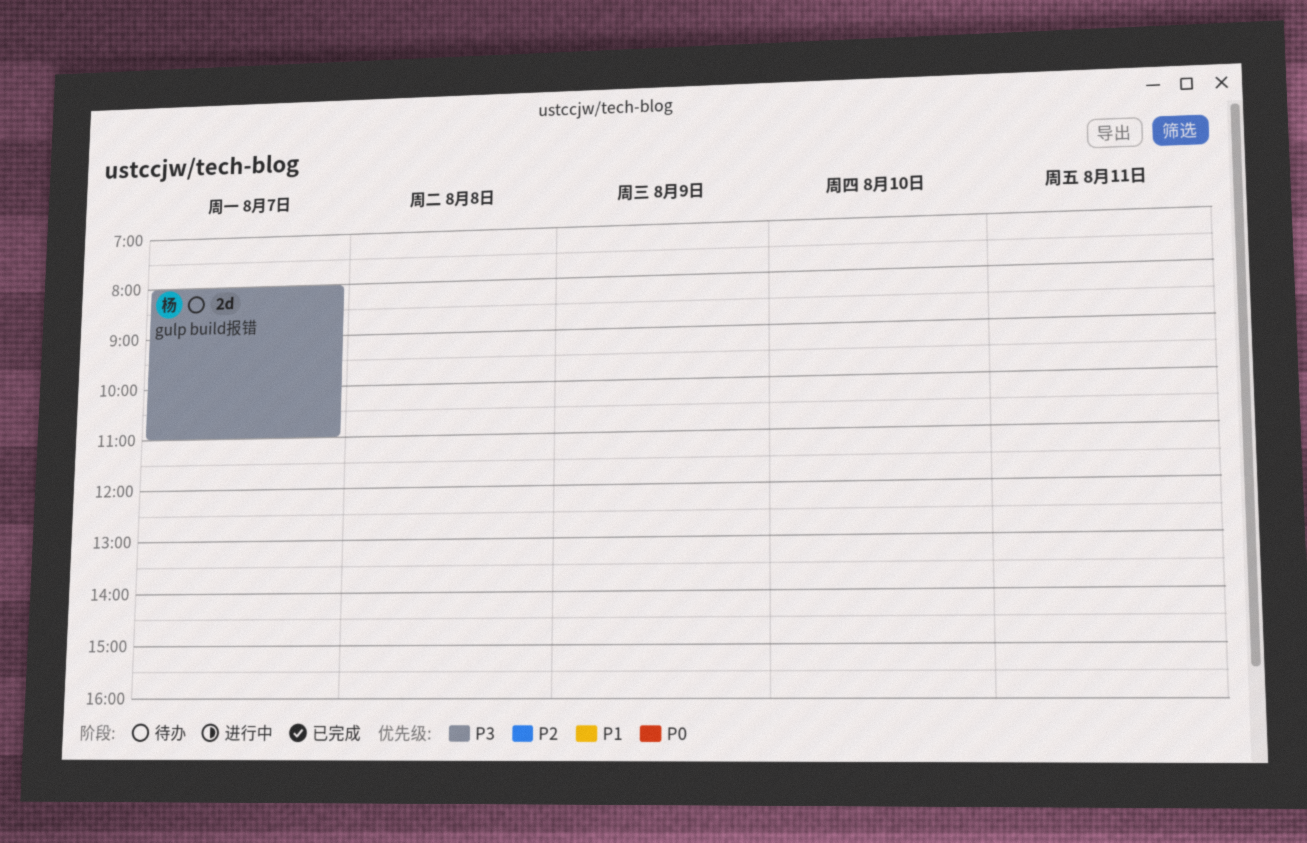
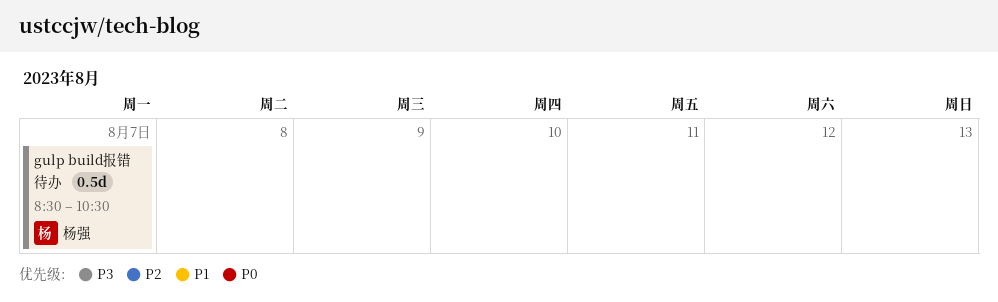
gulp build报错, estimate: 2d -> 0.5d
gulp build报错, begins: 08:00 -> 08:30
gulp build报错, ends: 11:00 -> 10:30

